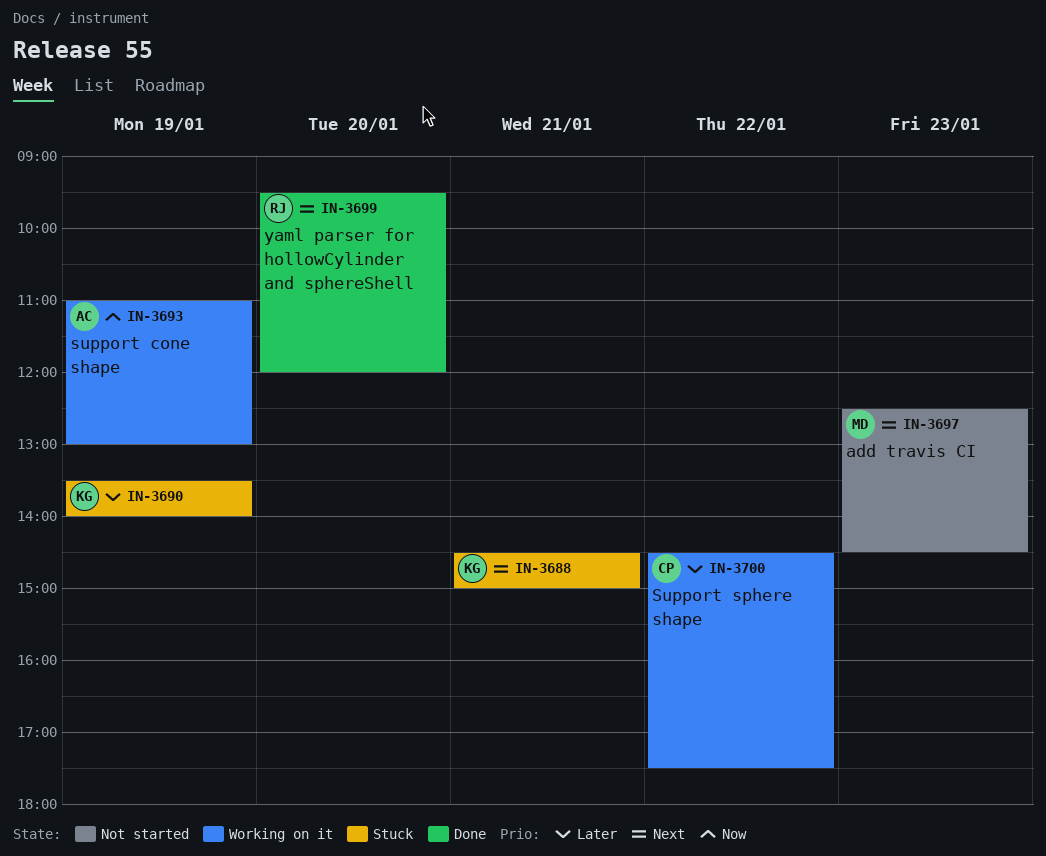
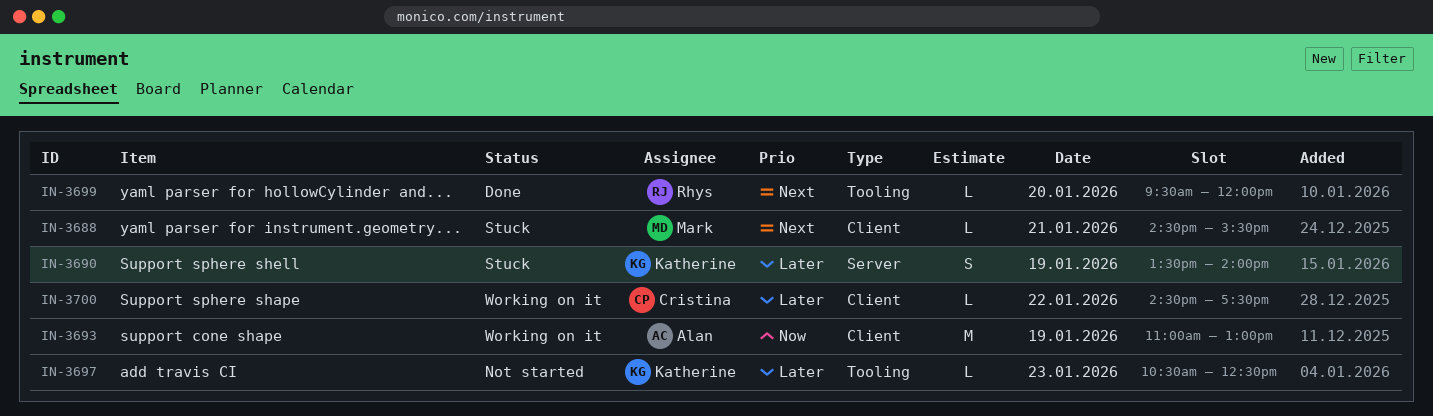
IN-3688, owner: Katherine -> Mark
IN-3688, ends: 15:00 -> 15:30
IN-3697, owner: Mark -> Katherine
IN-3697, priority: Next -> Later
IN-3697, begins: 12:30 -> 10:30
IN-3697, ends: 14:30 -> 12:30

